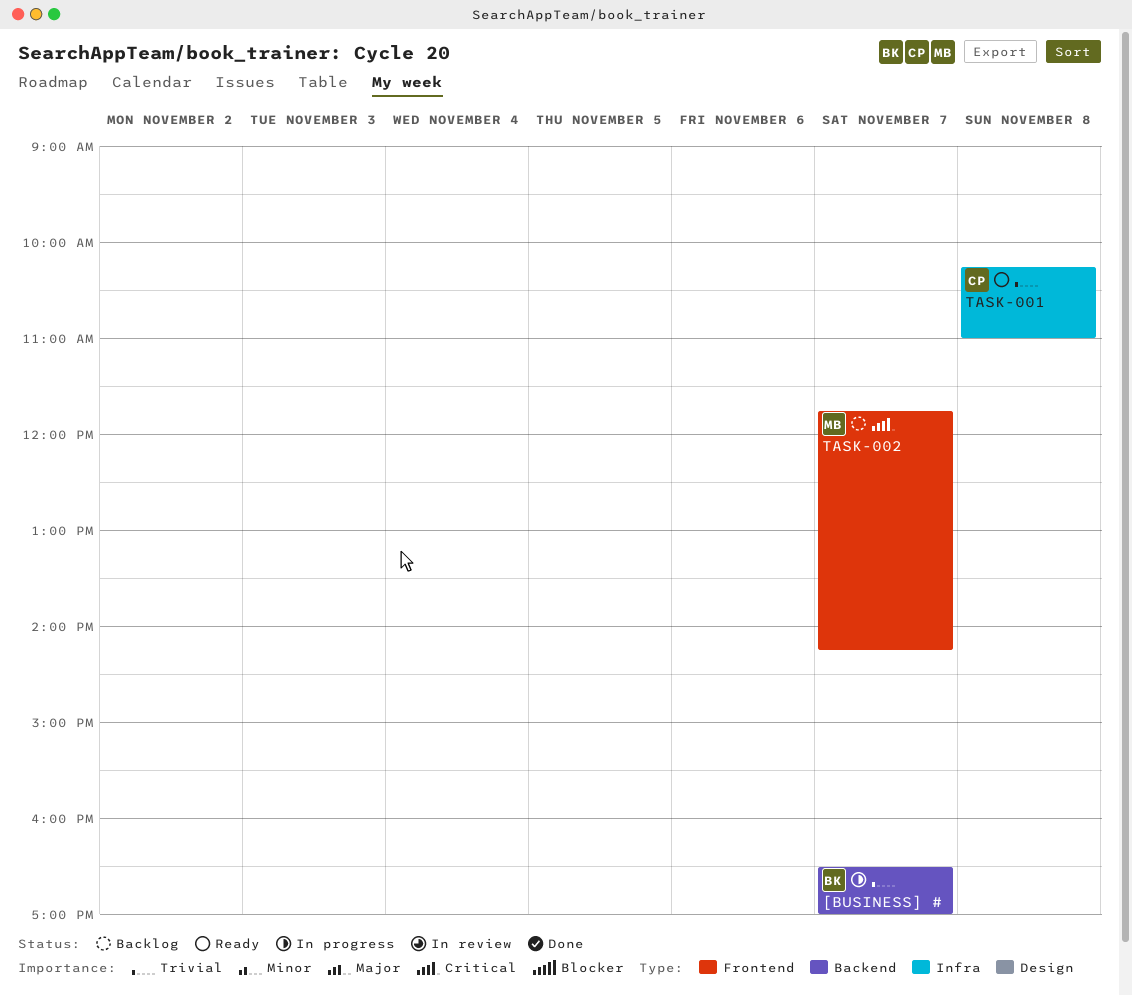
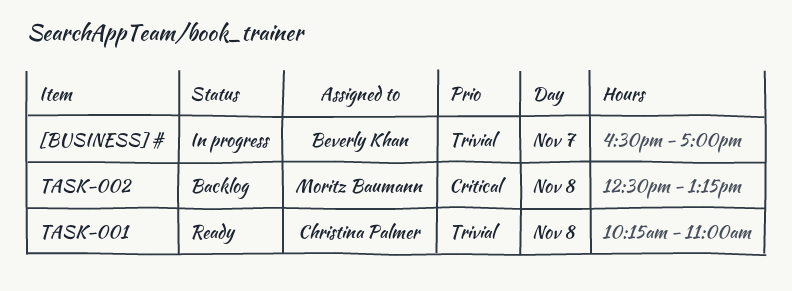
TASK-002, day: Nov 7 -> Nov 8
TASK-002, begins: 11:45 -> 12:30
TASK-002, ends: 14:15 -> 13:15

